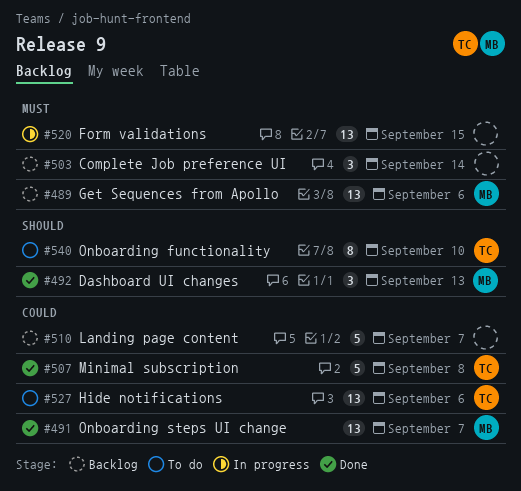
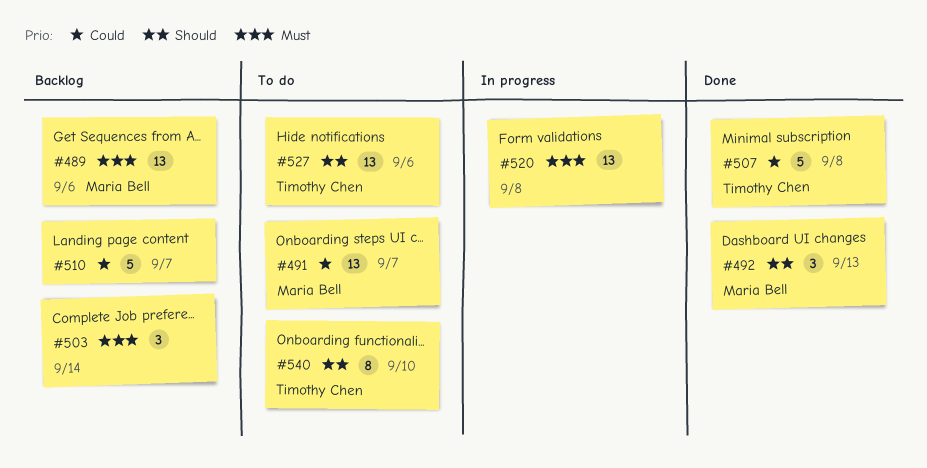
#491, status: Done -> To do
#520, due: Sep 15 -> Sep 8
#527, priority: Could -> Should

